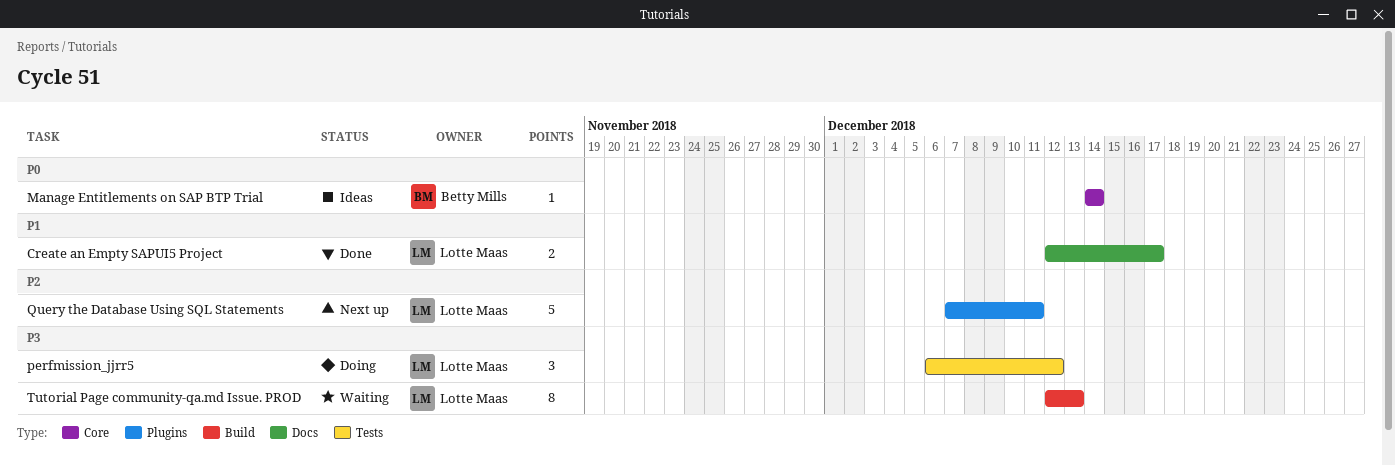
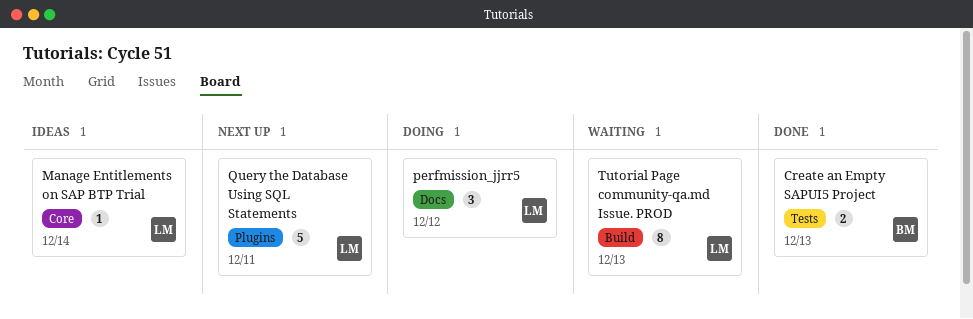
Create an Empty SAPUI5 Project, owner: Lotte Maas -> Betty Mills
Create an Empty SAPUI5 Project, label: Docs -> Tests
Create an Empty SAPUI5 Project, due: Dec 17 -> Dec 13
Manage Entitlements on SAP BTP Trial, owner: Betty Mills -> Lotte Maas
perfmission_jjrr5, label: Tests -> Docs

